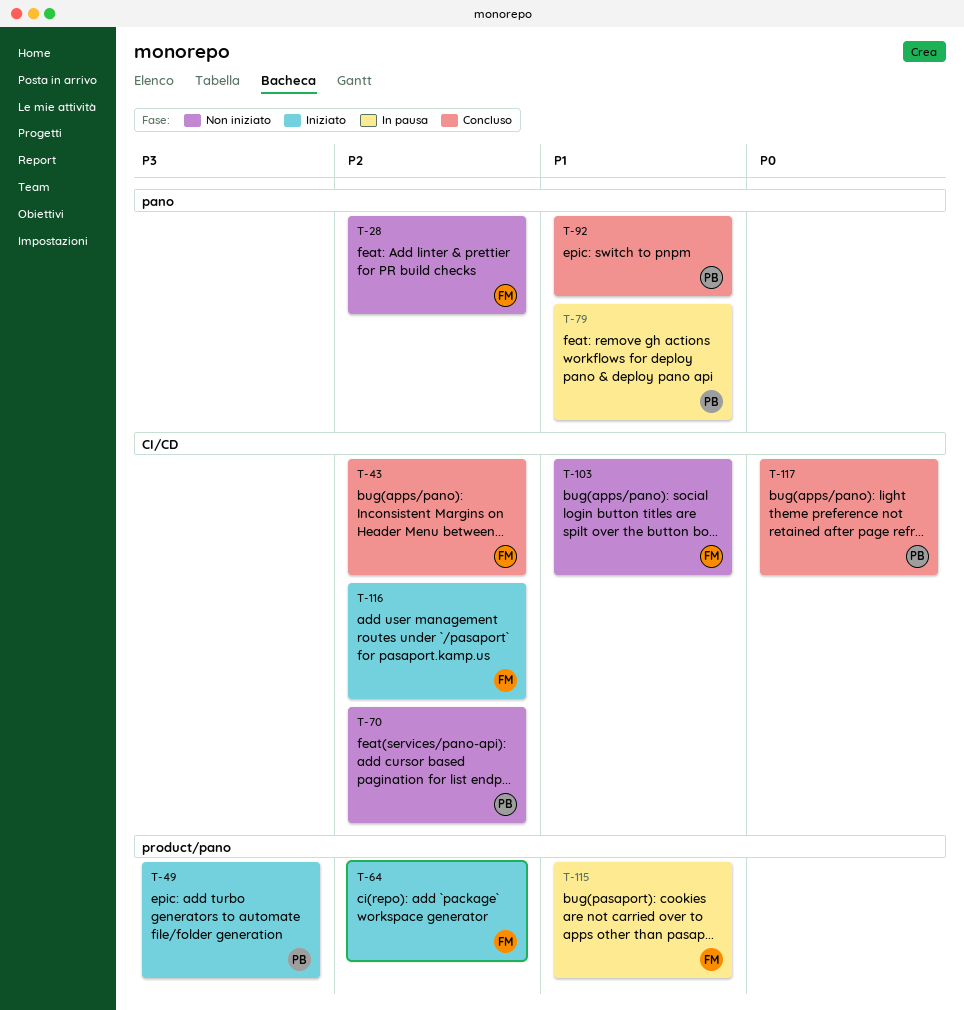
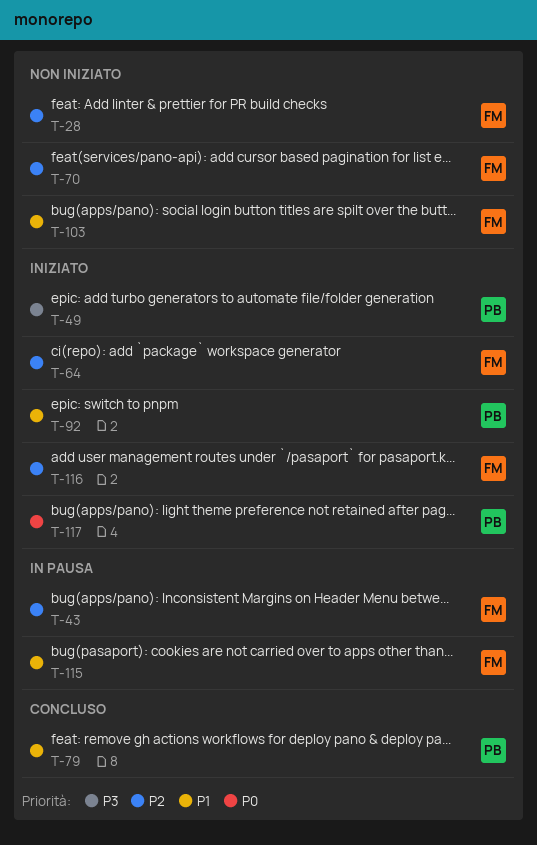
T-43, status: Concluso -> In pausa
T-70, owner: PB -> FM
T-79, status: In pausa -> Concluso
T-92, status: Concluso -> Iniziato
T-117, status: Concluso -> Iniziato

